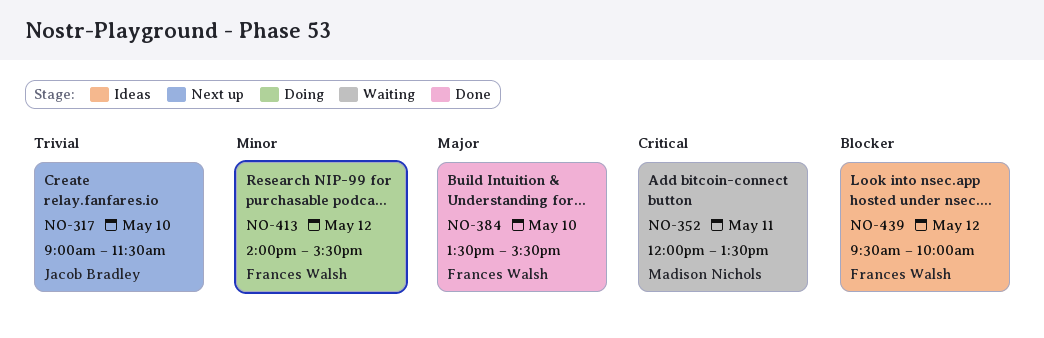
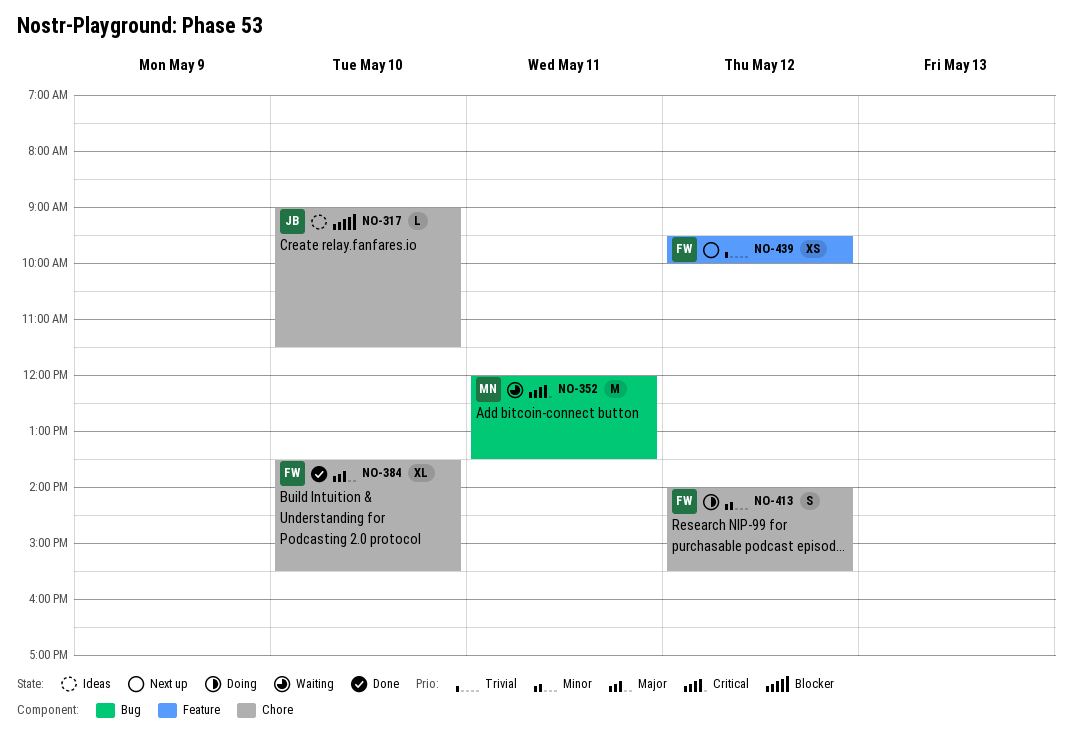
NO-317, status: Next up -> Ideas
NO-317, priority: Trivial -> Blocker
NO-439, status: Ideas -> Next up
NO-439, priority: Blocker -> Trivial

